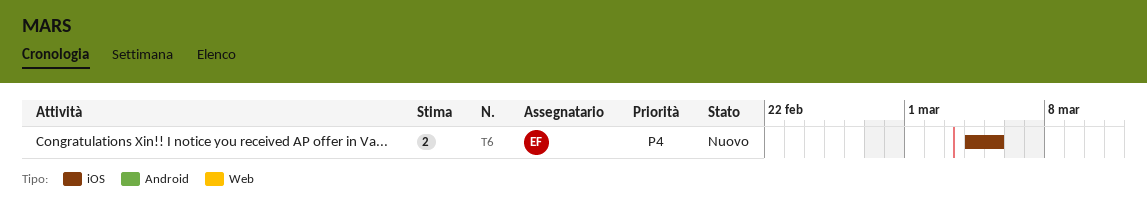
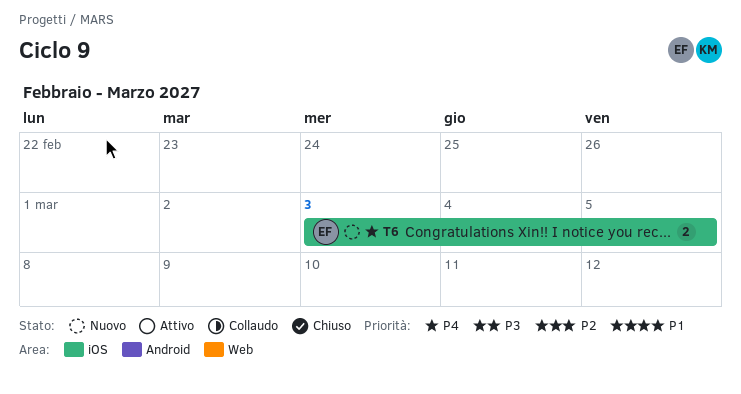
T6, start: Mar 4 -> Mar 3

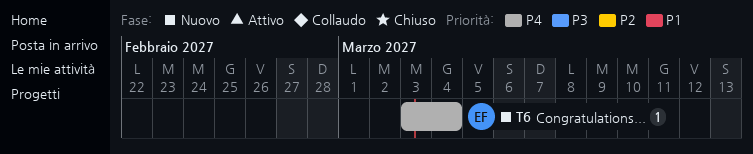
T6, estimate: 2 -> 1
T6, due: Mar 5 -> Mar 4

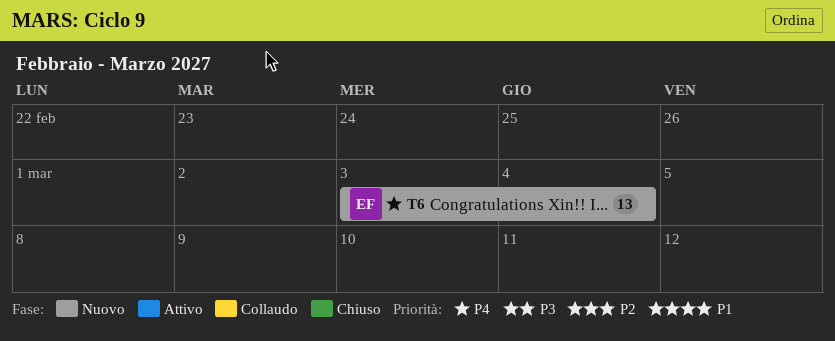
T6, estimate: 1 -> 13

